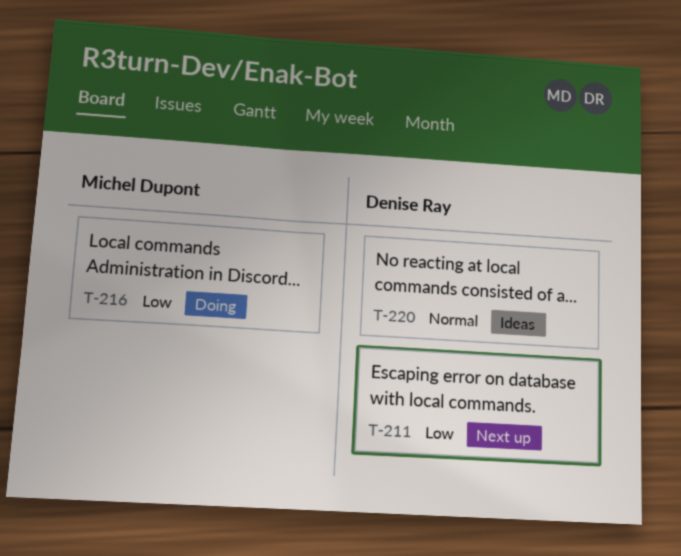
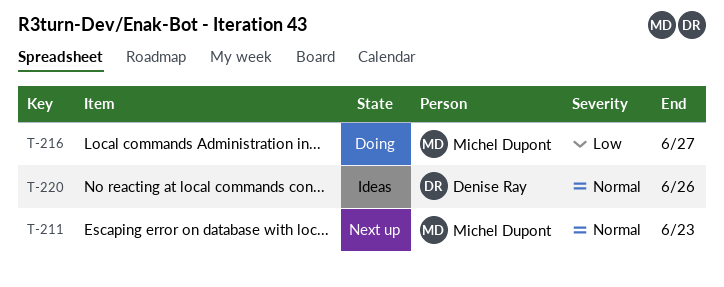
T-211, owner: Denise Ray -> Michel Dupont
T-211, priority: Low -> Normal

